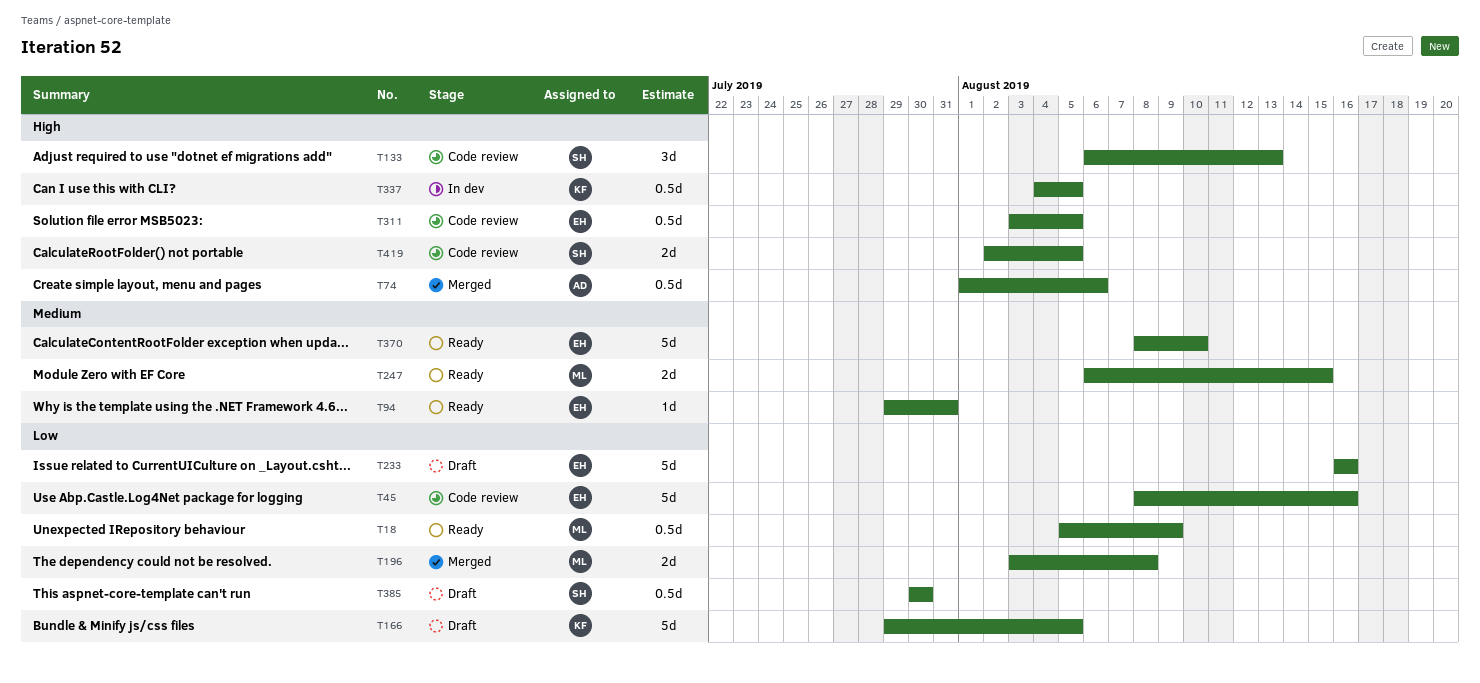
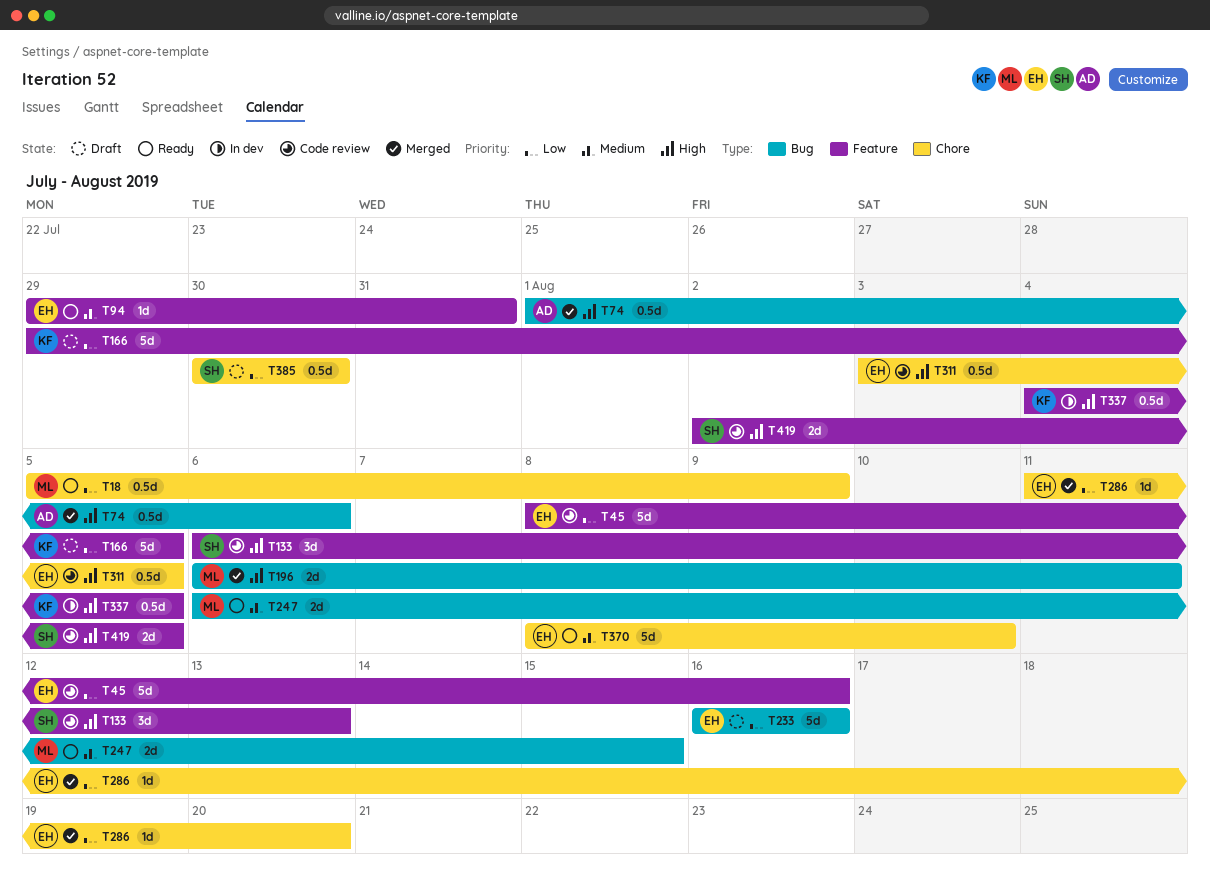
T196, priority: Low -> High
T196, start: Aug 3 -> Aug 6
T196, due: Aug 8 -> Aug 11
T286: none -> present

